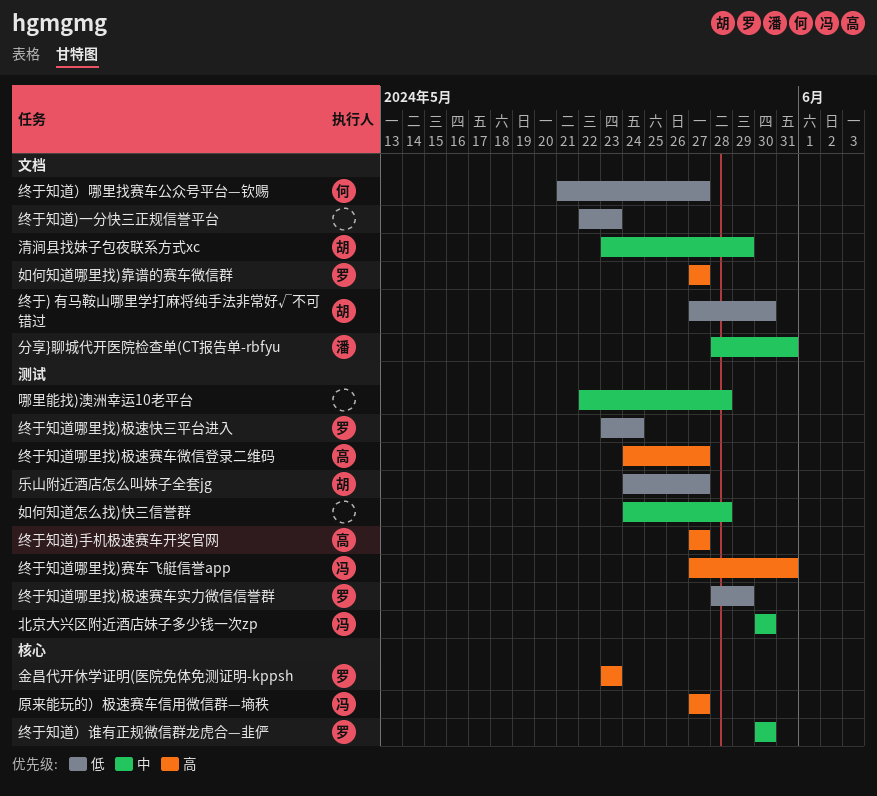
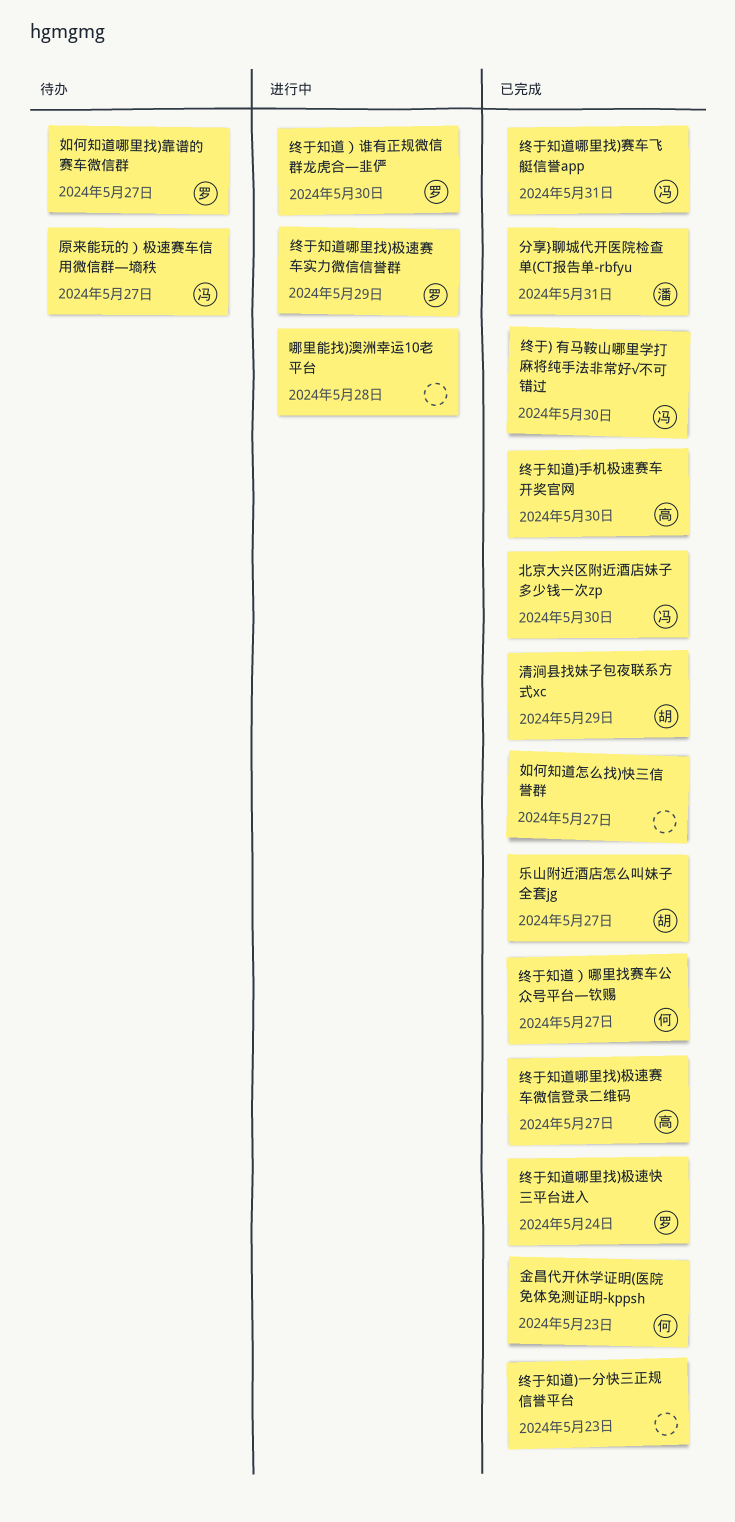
如何知道怎么找)快三信誉群, due: May 28 -> May 27
终于) 有马鞍山哪里学打麻将纯手法非常好√不可错过, owner: 胡 -> 冯
终于知道)手机极速赛车开奖官网, due: May 27 -> May 30
金昌代开休学证明(医院免体免测证明-kppsh, owner: 罗 -> 何

